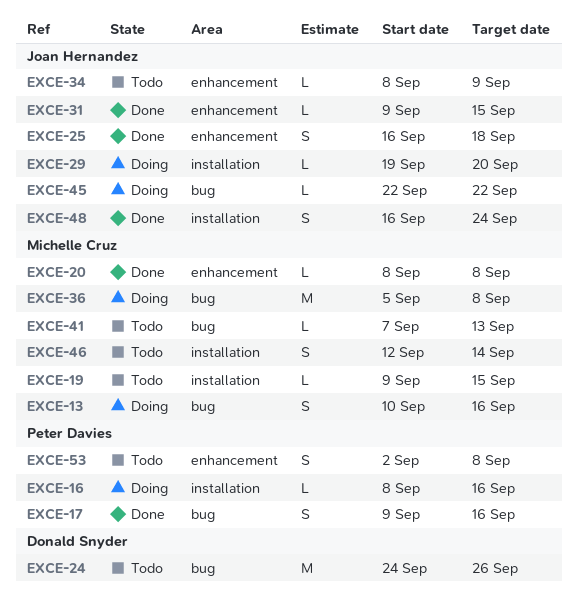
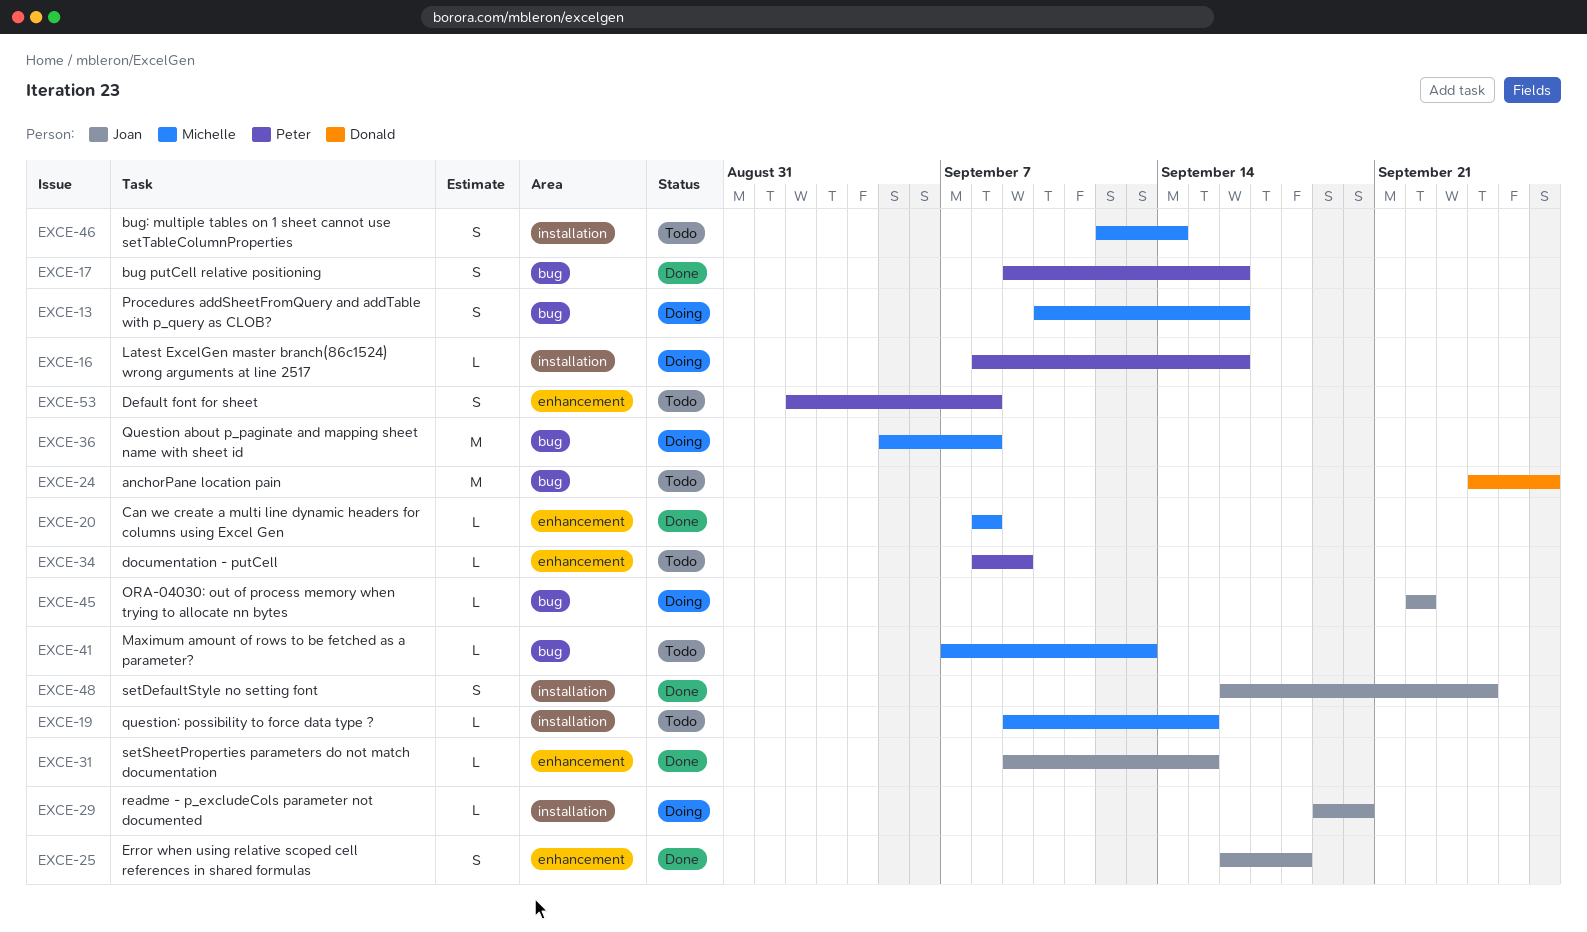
EXCE-34, owner: Joan Hernandez -> Peter Davies

